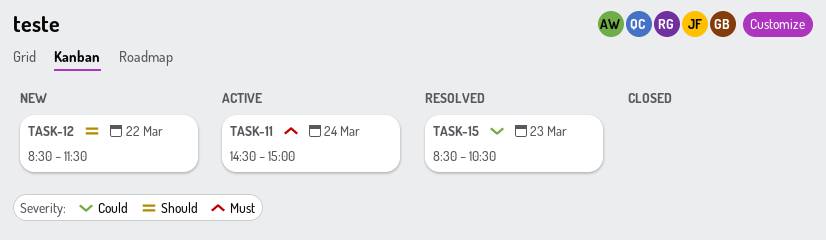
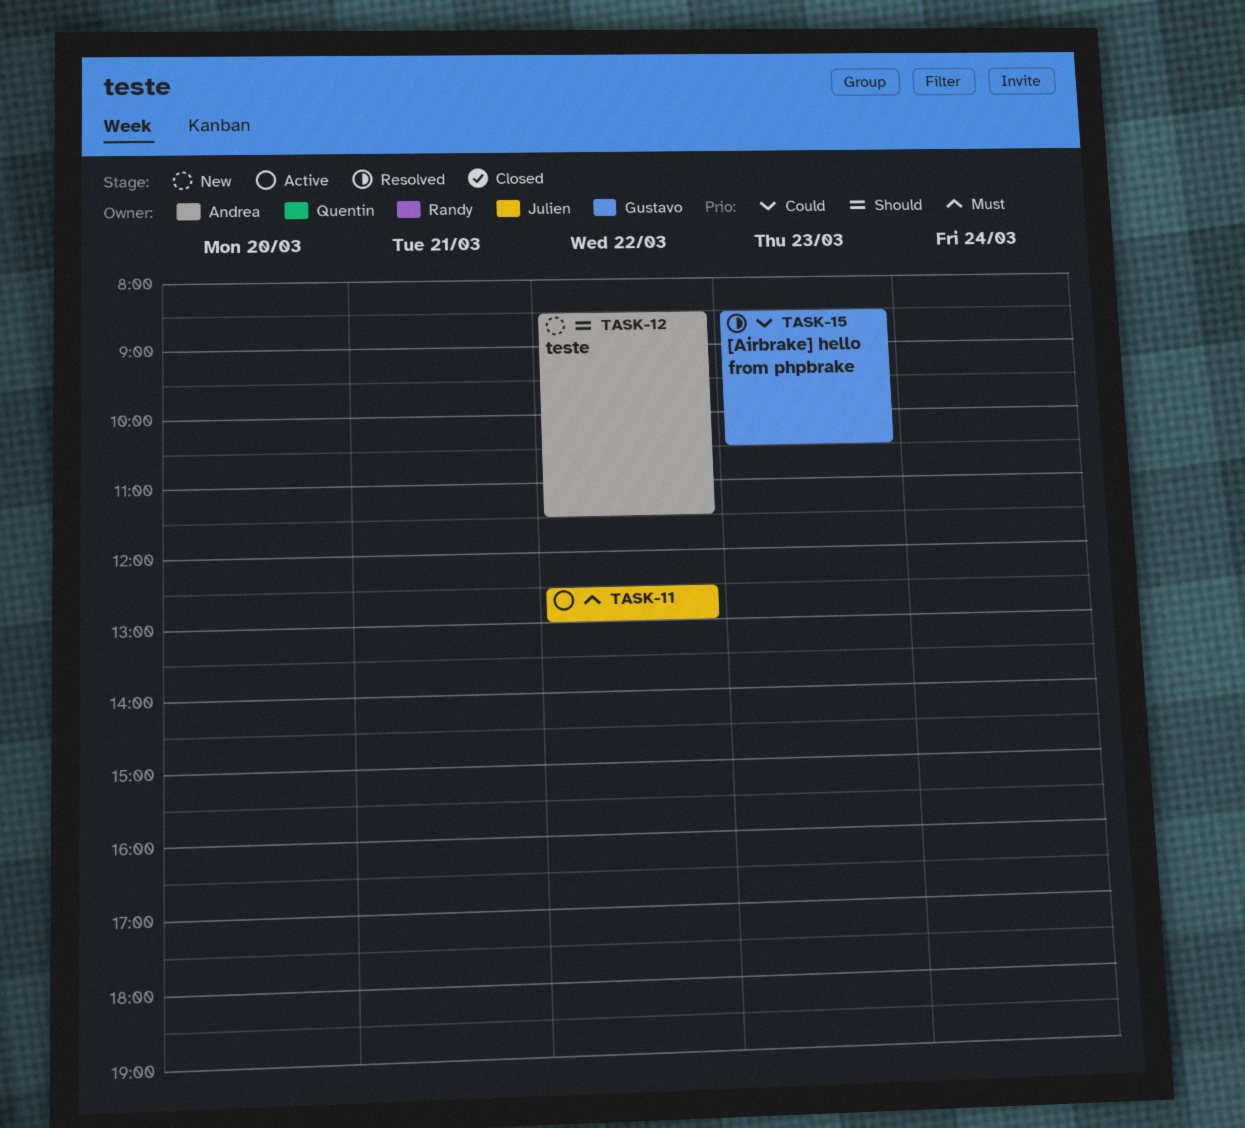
TASK-11, day: Mar 24 -> Mar 22
TASK-11, begins: 14:30 -> 12:30
TASK-11, ends: 15:00 -> 13:00

